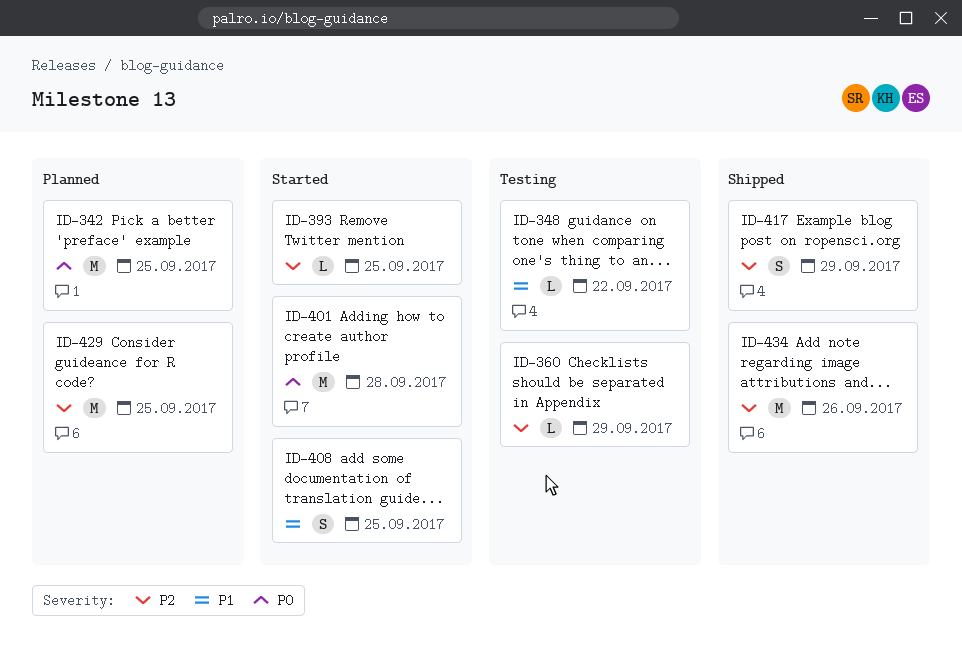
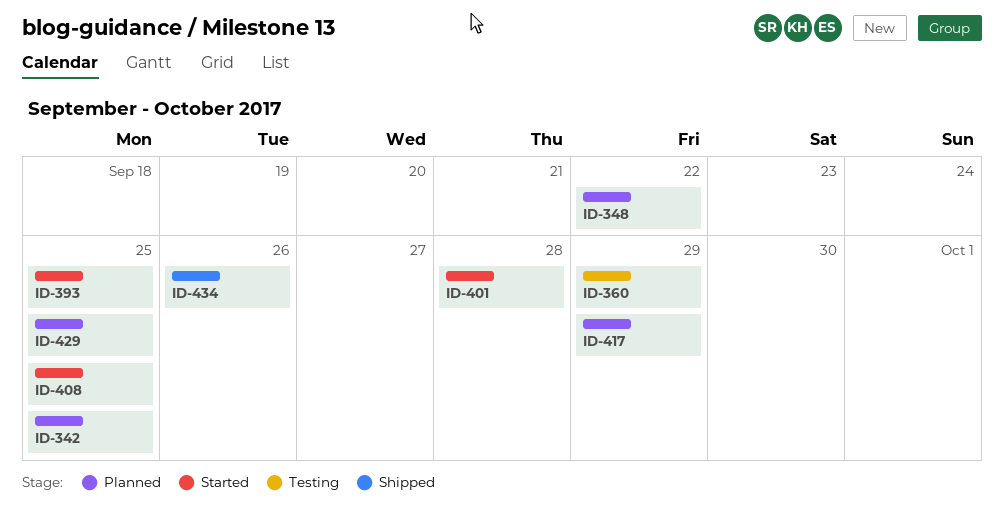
ID-348, status: Testing -> Planned
ID-417, status: Shipped -> Planned

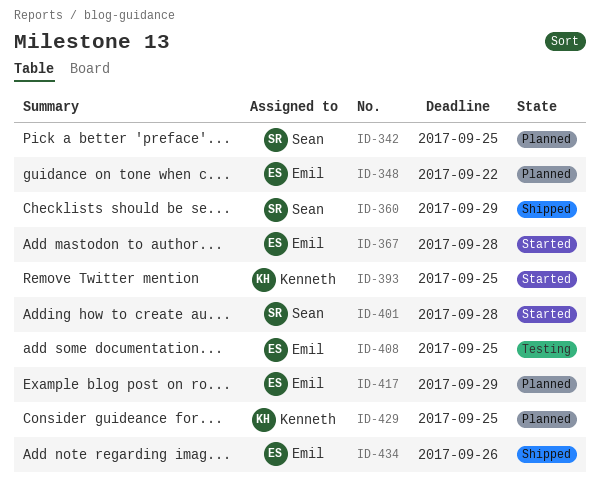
ID-360, status: Testing -> Shipped
ID-367: none -> present
ID-408, status: Started -> Testing

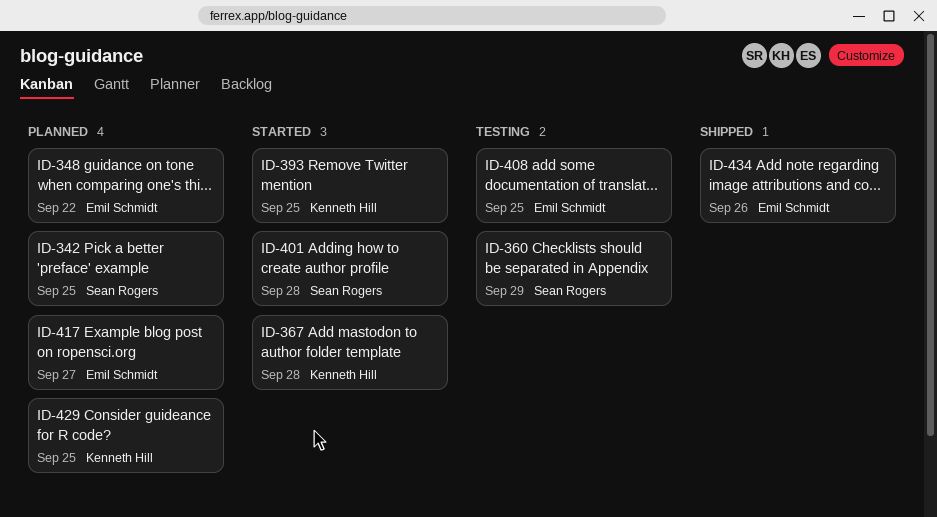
ID-360, status: Shipped -> Testing
ID-367, owner: Emil Schmidt -> Kenneth Hill
ID-417, due: Sep 29 -> Sep 27

